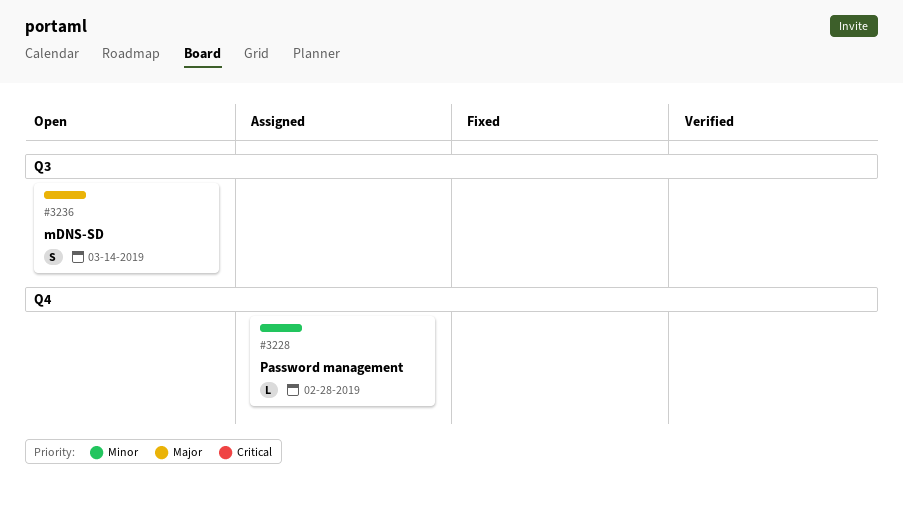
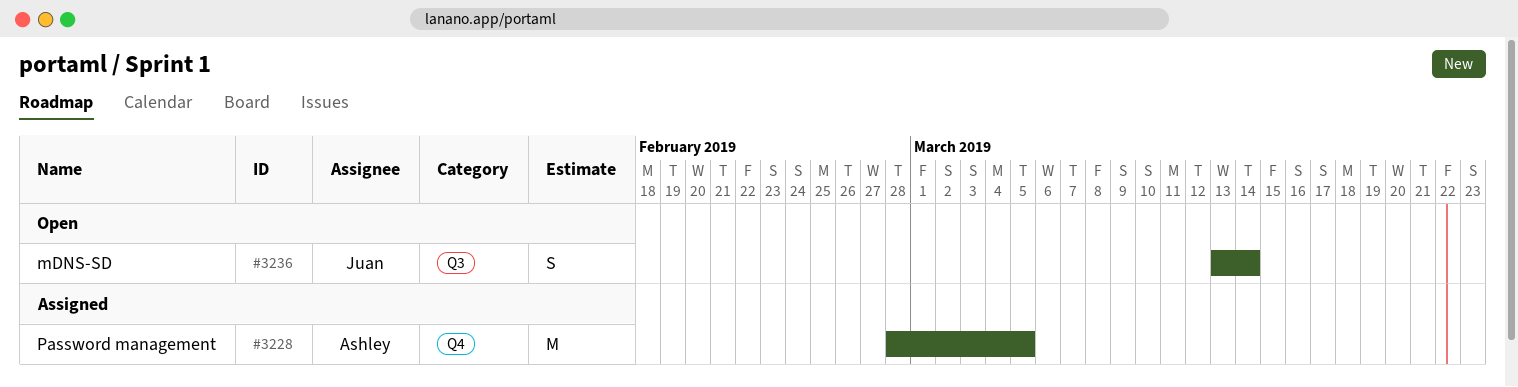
#3228, estimate: L -> M
#3228, due: Feb 28 -> Mar 5

